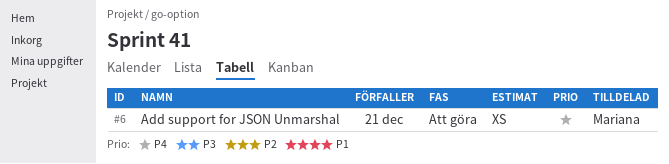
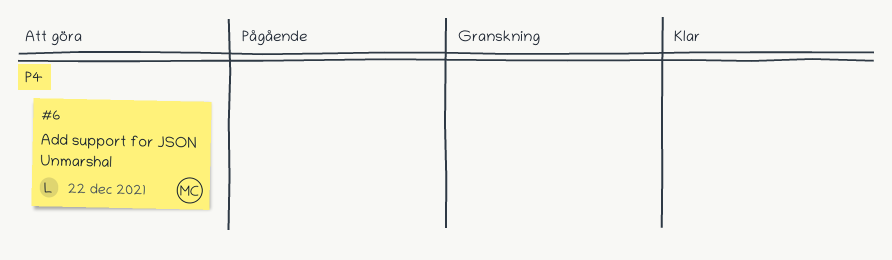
#6, estimate: XS -> L
#6, due: Dec 21 -> Dec 22

